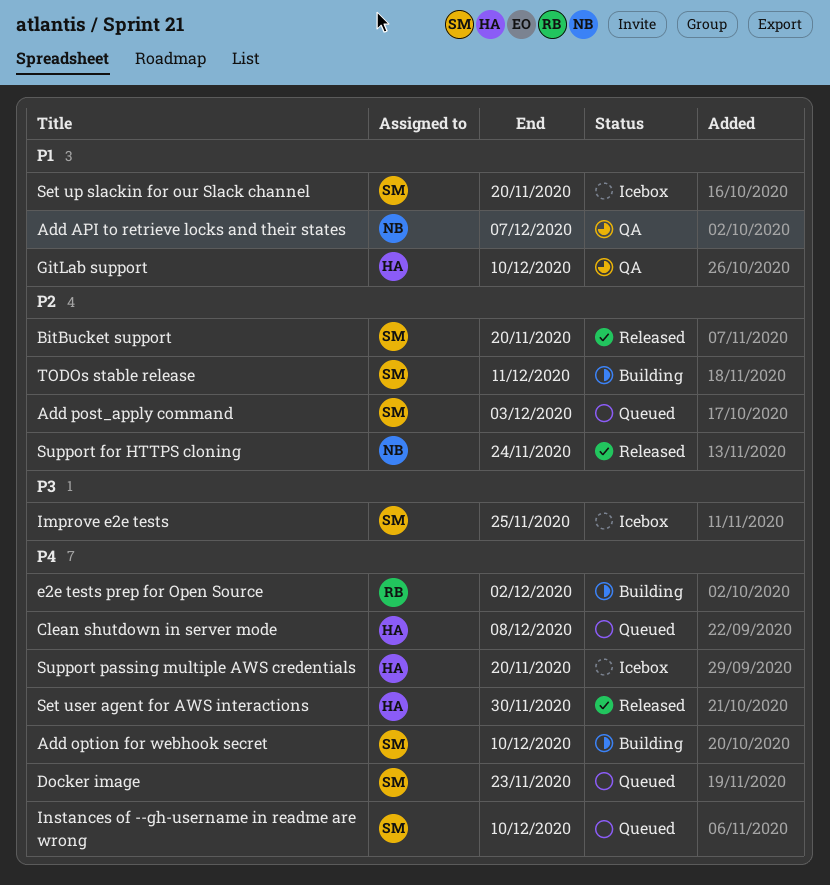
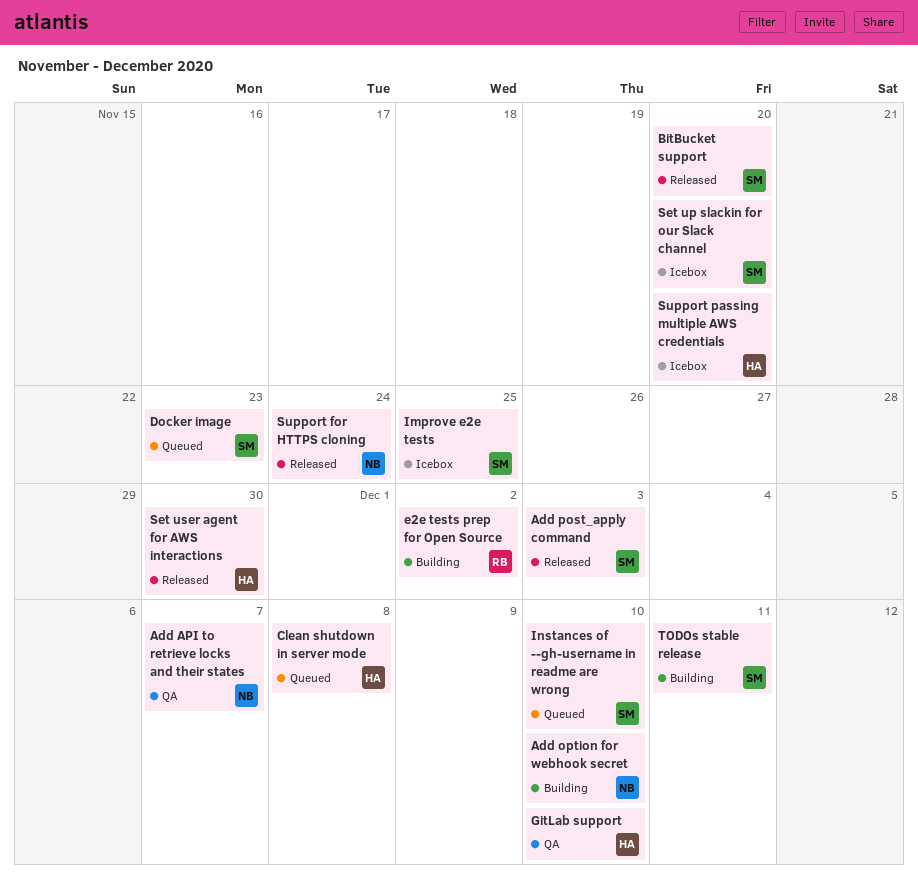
Add option for webhook secret, owner: SM -> NB
Add post_apply command, status: Queued -> Released

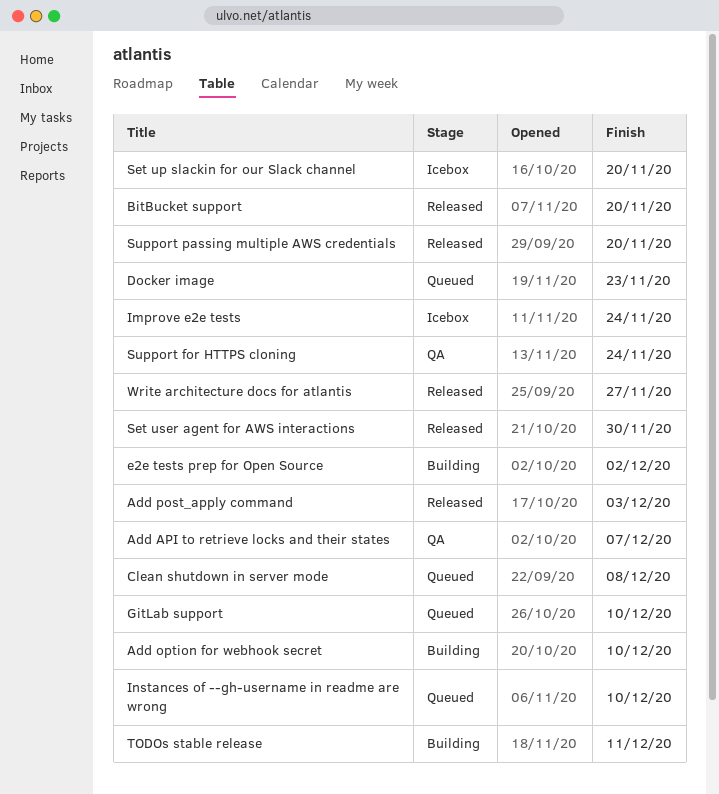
GitLab support, status: QA -> Queued
Improve e2e tests, due: Nov 25 -> Nov 24
Support for HTTPS cloning, status: Released -> QA
Support passing multiple AWS credentials, status: Icebox -> Released
Write architecture docs for atlantis: none -> present

